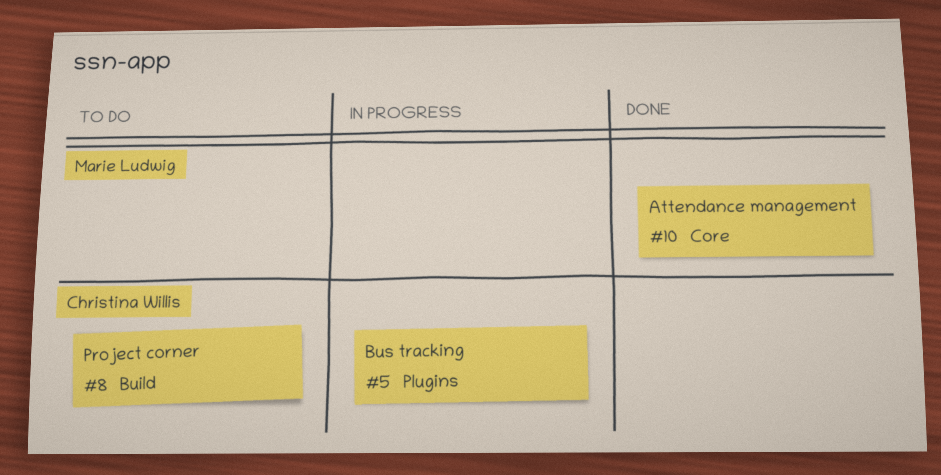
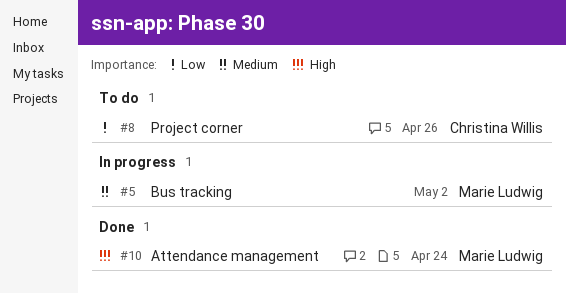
#5, owner: Christina Willis -> Marie Ludwig

